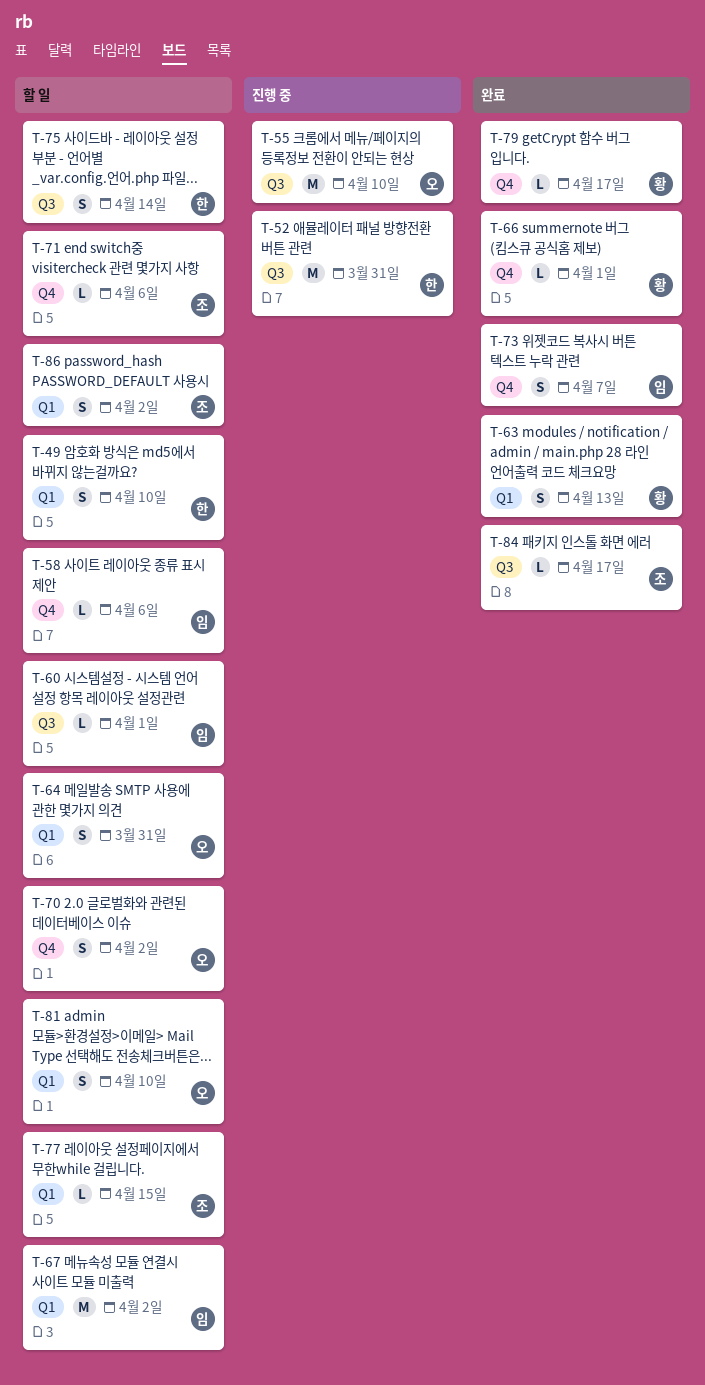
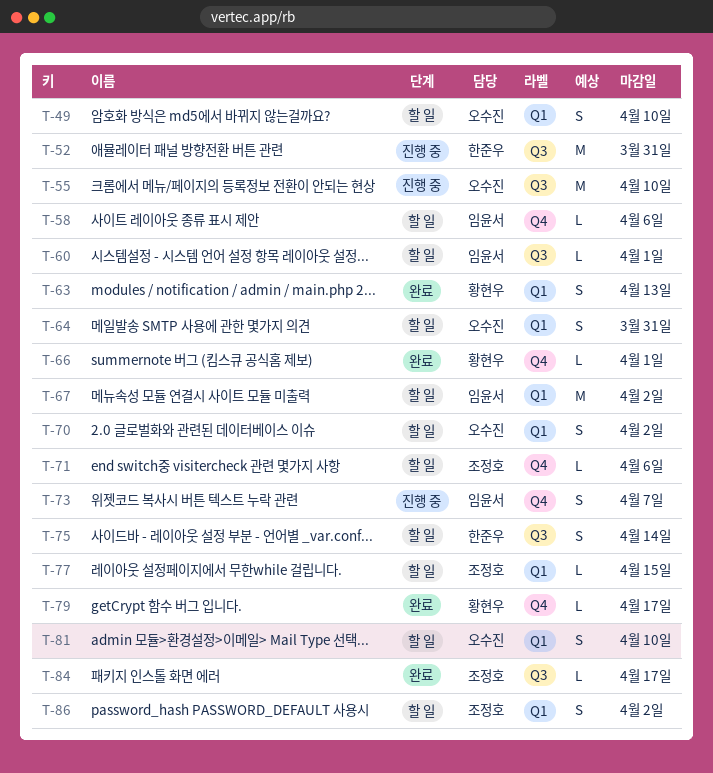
T-49, owner: 한준우 -> 오수진
T-70, label: Q4 -> Q1
T-73, status: 완료 -> 진행 중

